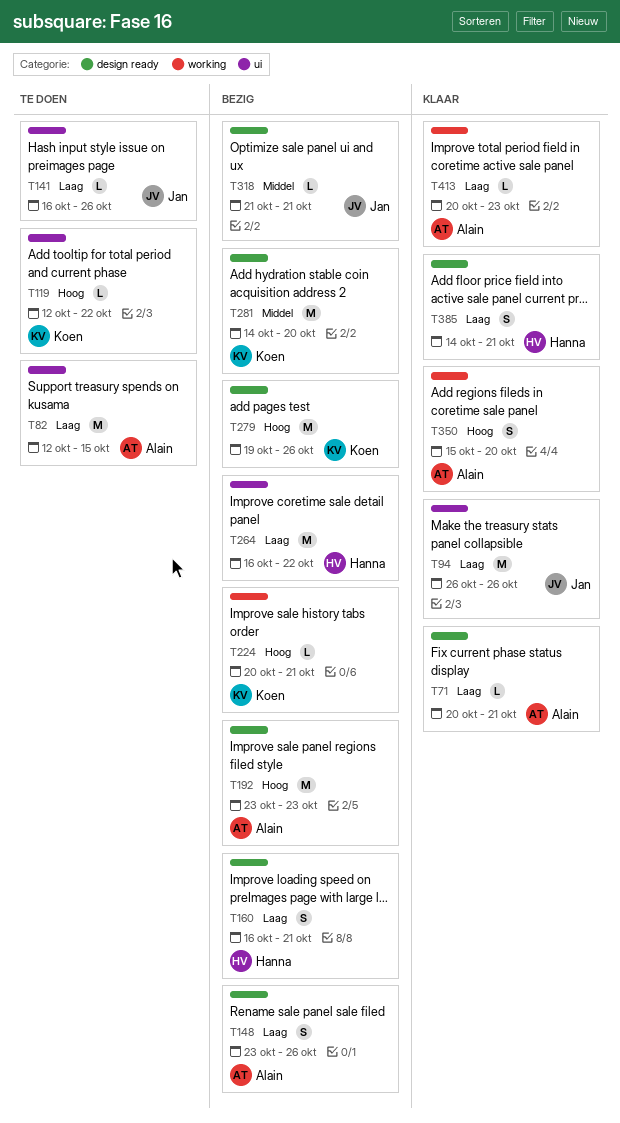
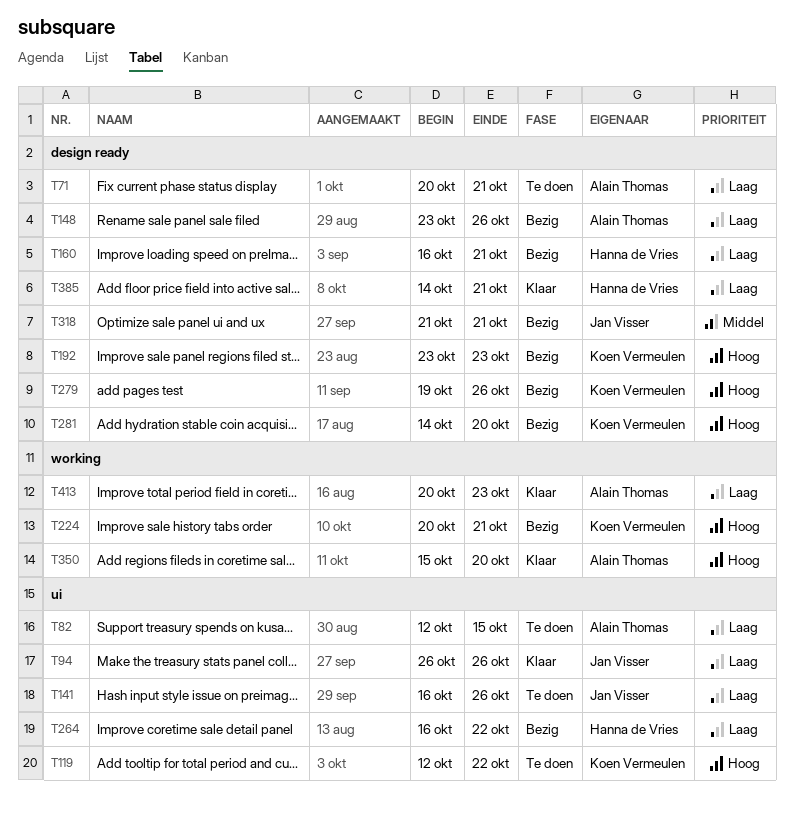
T71, status: Klaar -> Te doen
T192, owner: Alain Thomas -> Koen Vermeulen
T281, priority: Middel -> Hoog

